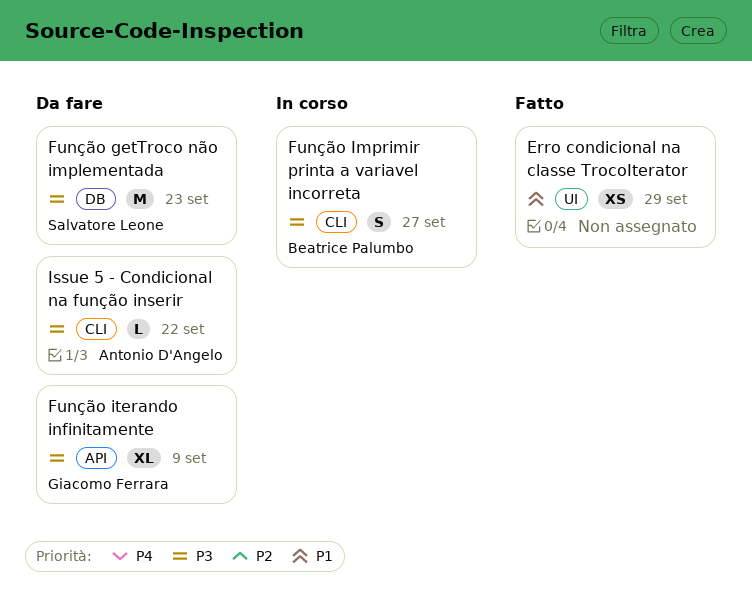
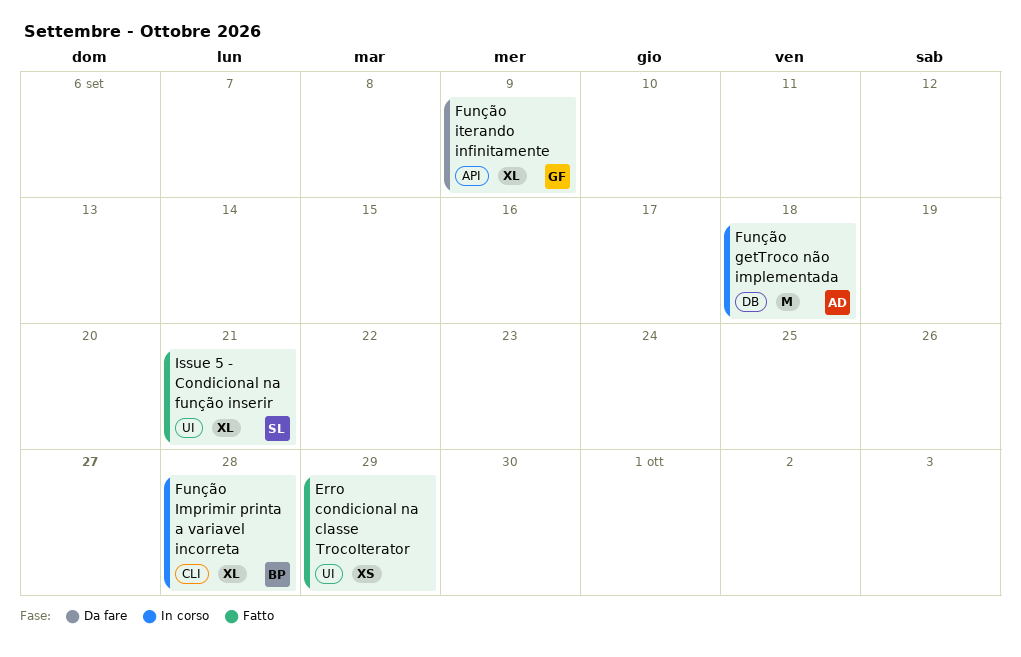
Função getTroco não implementada, status: Da fare -> In corso
Função getTroco não implementada, owner: Salvatore Leone -> Antonio D'Angelo
Função getTroco não implementada, due: Sep 23 -> Sep 18
Função Imprimir printa a variavel incorreta, estimate: S -> XL
Função Imprimir printa a variavel incorreta, due: Sep 27 -> Sep 28
Issue 5 - Condicional na função inserir, status: Da fare -> Fatto
Issue 5 - Condicional na função inserir, owner: Antonio D'Angelo -> Salvatore Leone
Issue 5 - Condicional na função inserir, label: CLI -> UI
Issue 5 - Condicional na função inserir, estimate: L -> XL
Issue 5 - Condicional na função inserir, due: Sep 22 -> Sep 21

